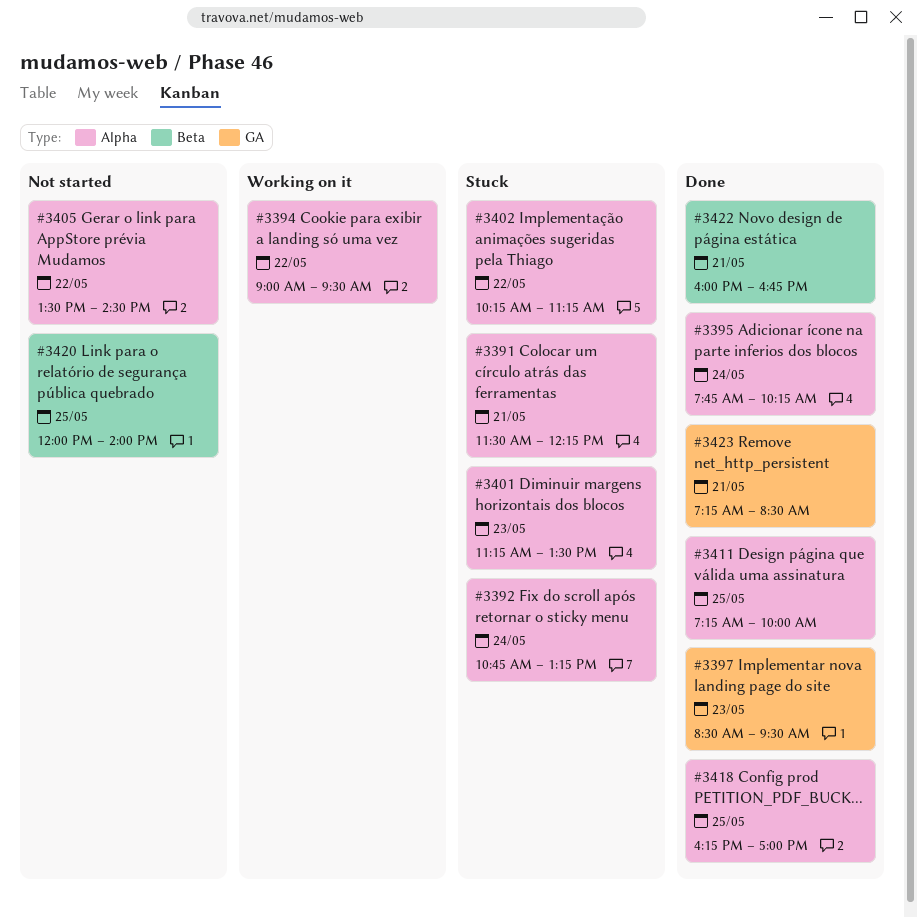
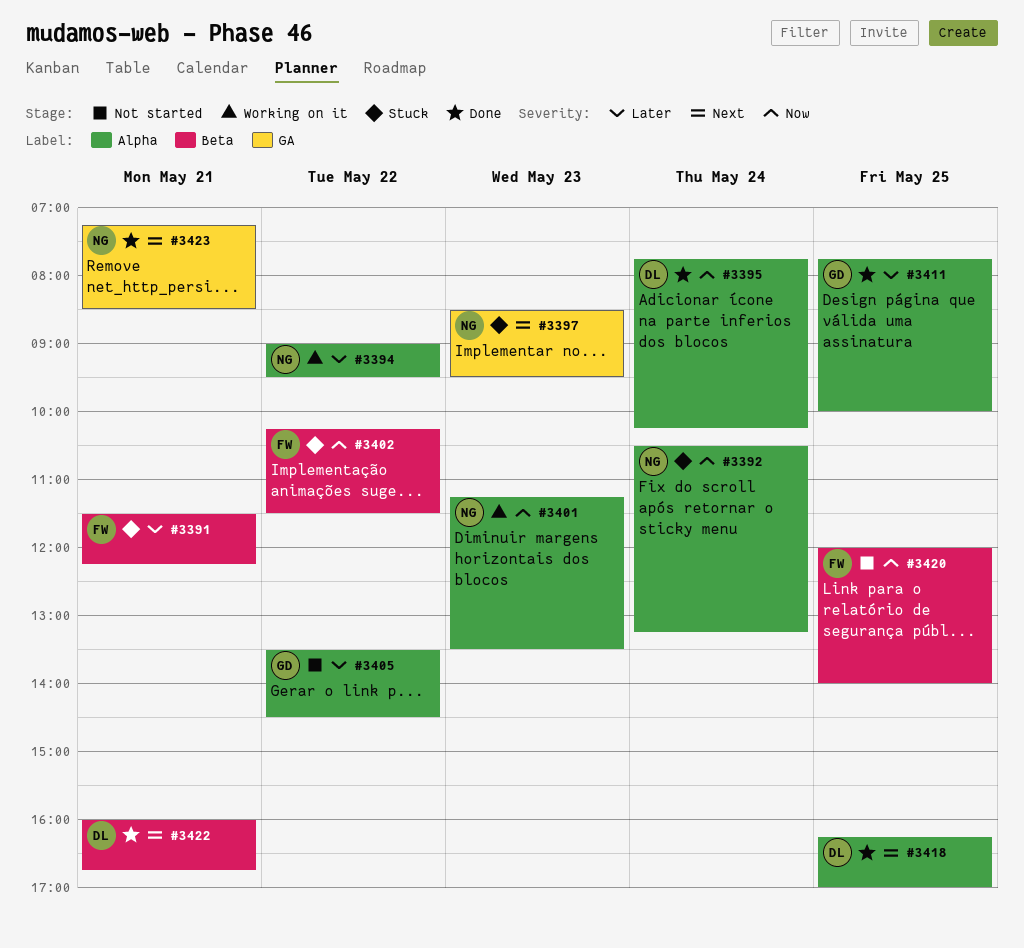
#3391, label: Alpha -> Beta
#3392, begins: 10:45 -> 10:30
#3397, status: Done -> Stuck
#3401, status: Stuck -> Working on it
#3402, label: Alpha -> Beta
#3402, ends: 11:15 -> 11:30
#3411, begins: 07:15 -> 07:45

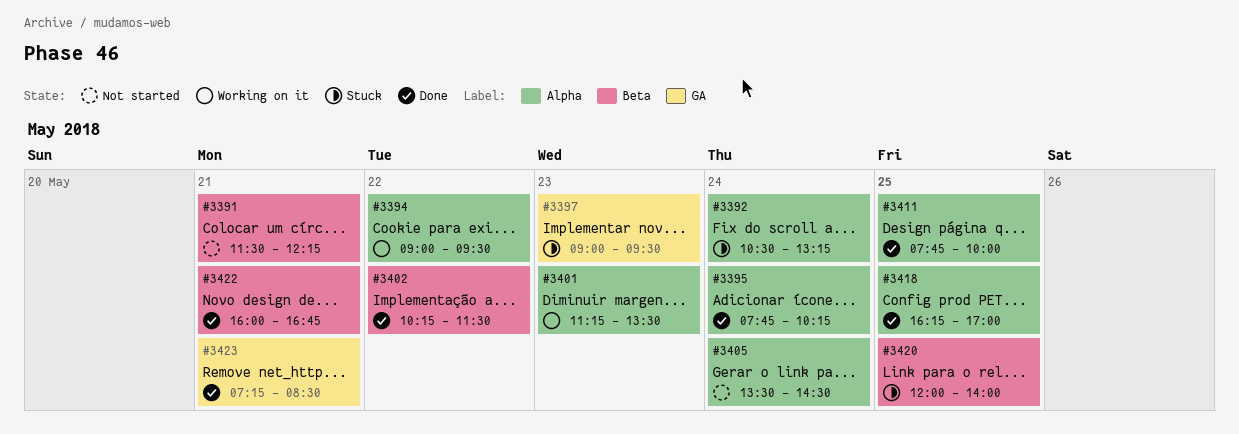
#3391, status: Stuck -> Not started
#3397, begins: 08:30 -> 09:00
#3402, status: Stuck -> Done
#3405, day: May 22 -> May 24
#3420, status: Not started -> Stuck

